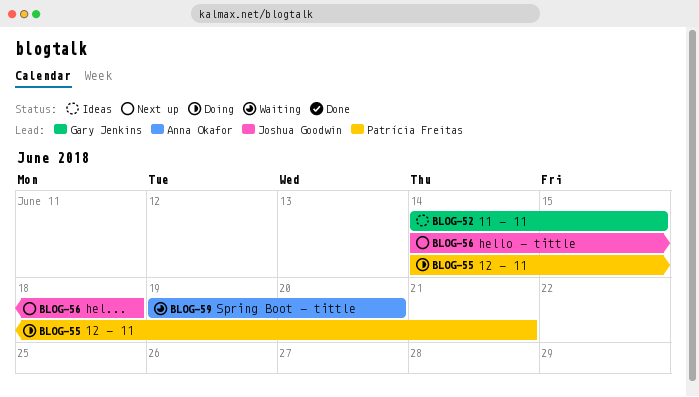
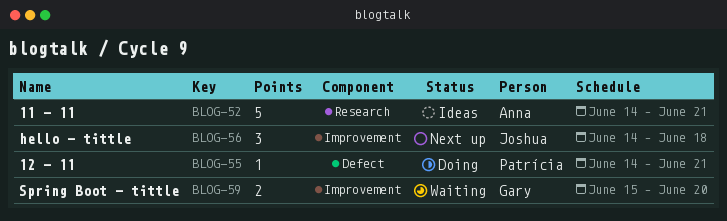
BLOG-52, owner: Gary Jenkins -> Anna Okafor
BLOG-52, due: Jun 15 -> Jun 21
BLOG-59, owner: Anna Okafor -> Gary Jenkins
BLOG-59, start: Jun 19 -> Jun 15

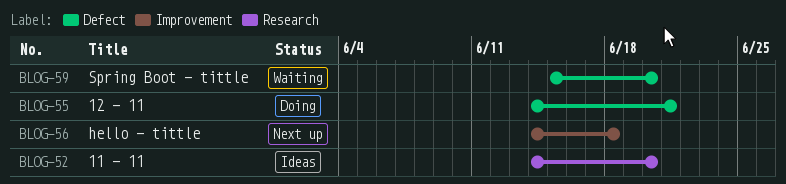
BLOG-52, due: Jun 21 -> Jun 20
BLOG-59, label: Improvement -> Defect

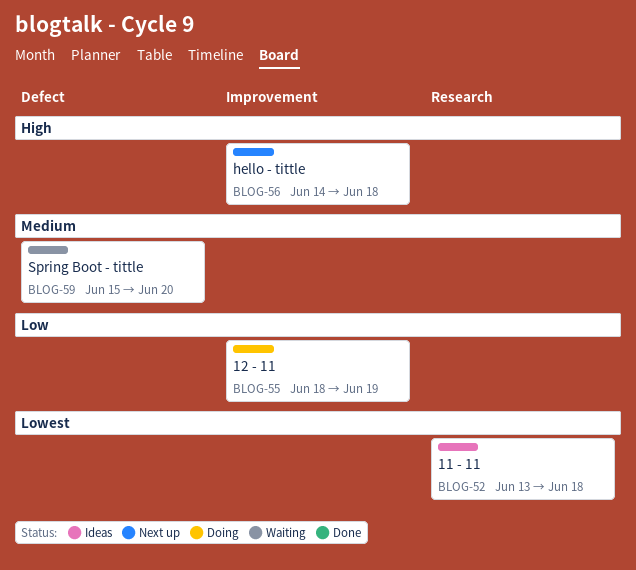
BLOG-52, start: Jun 14 -> Jun 13
BLOG-52, due: Jun 20 -> Jun 18
BLOG-55, label: Defect -> Improvement
BLOG-55, start: Jun 14 -> Jun 18
BLOG-55, due: Jun 21 -> Jun 19

